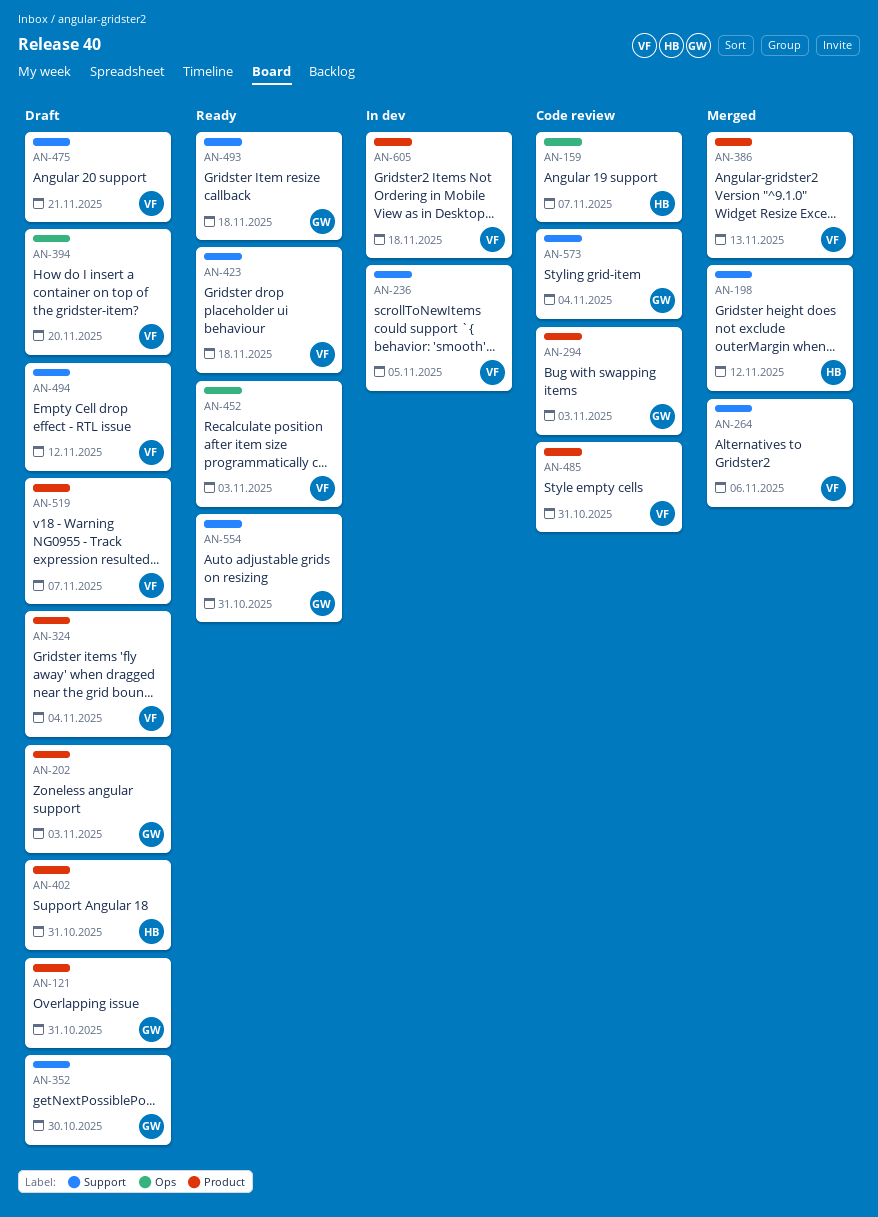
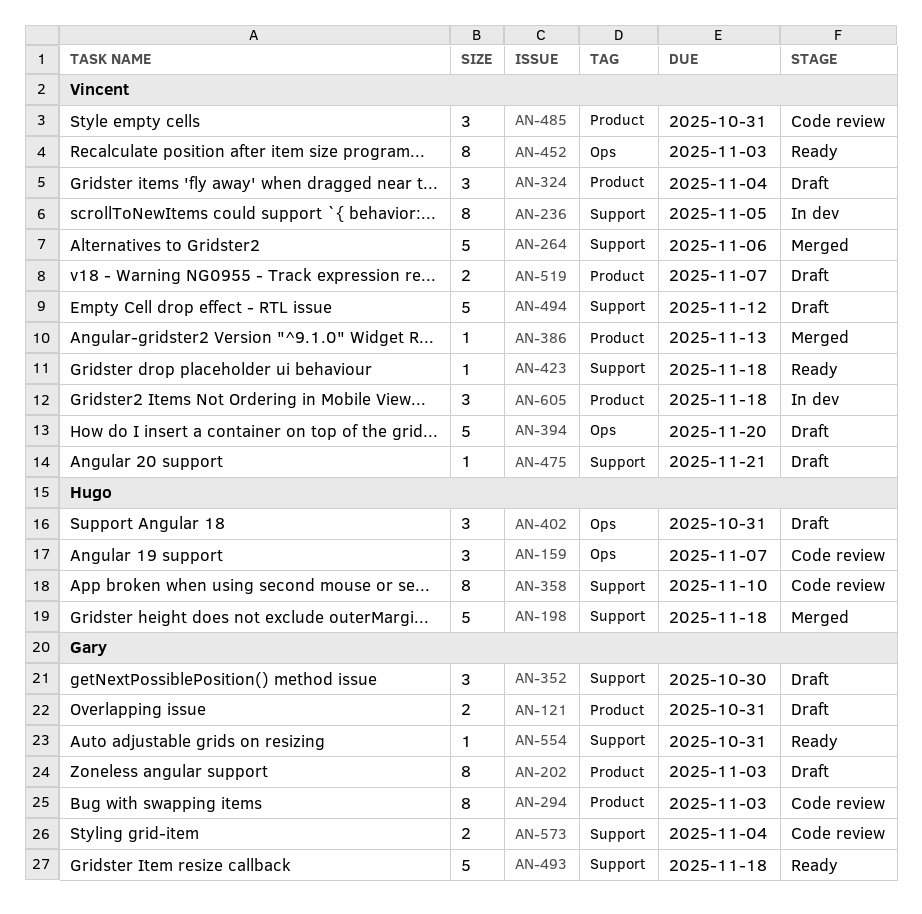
AN-198, due: Nov 12 -> Nov 18
AN-358: none -> present
AN-402, label: Product -> Ops

